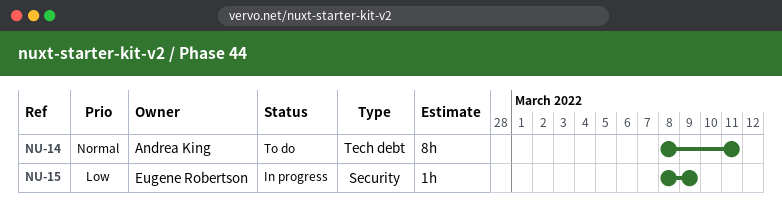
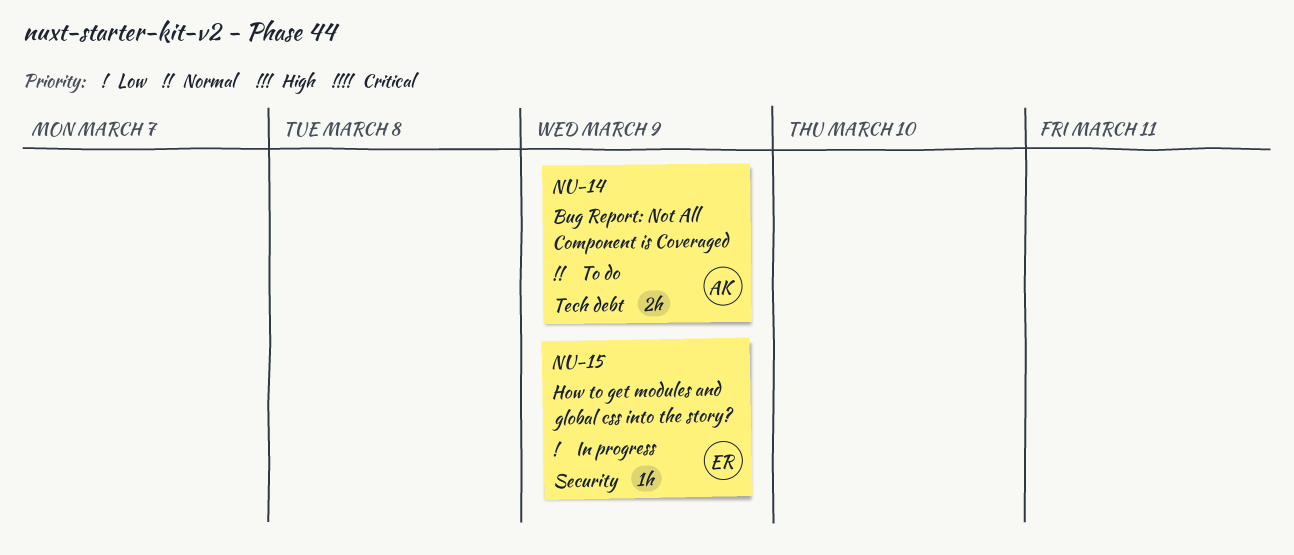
NU-14, estimate: 8h -> 2h
NU-14, due: Mar 11 -> Mar 9

